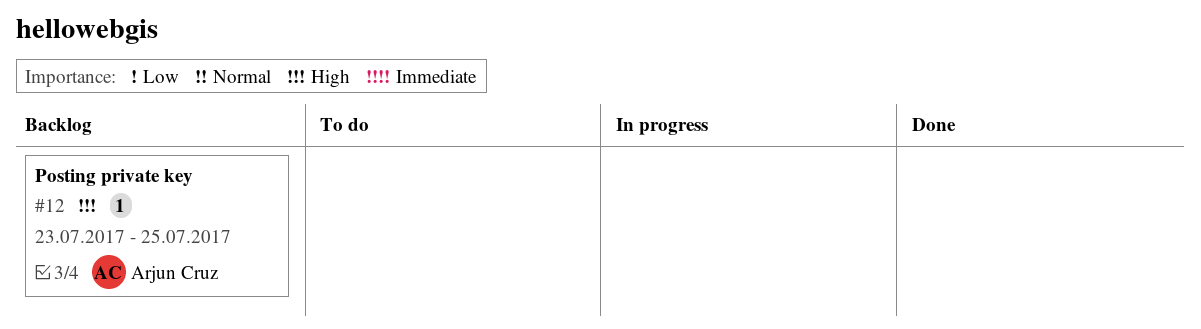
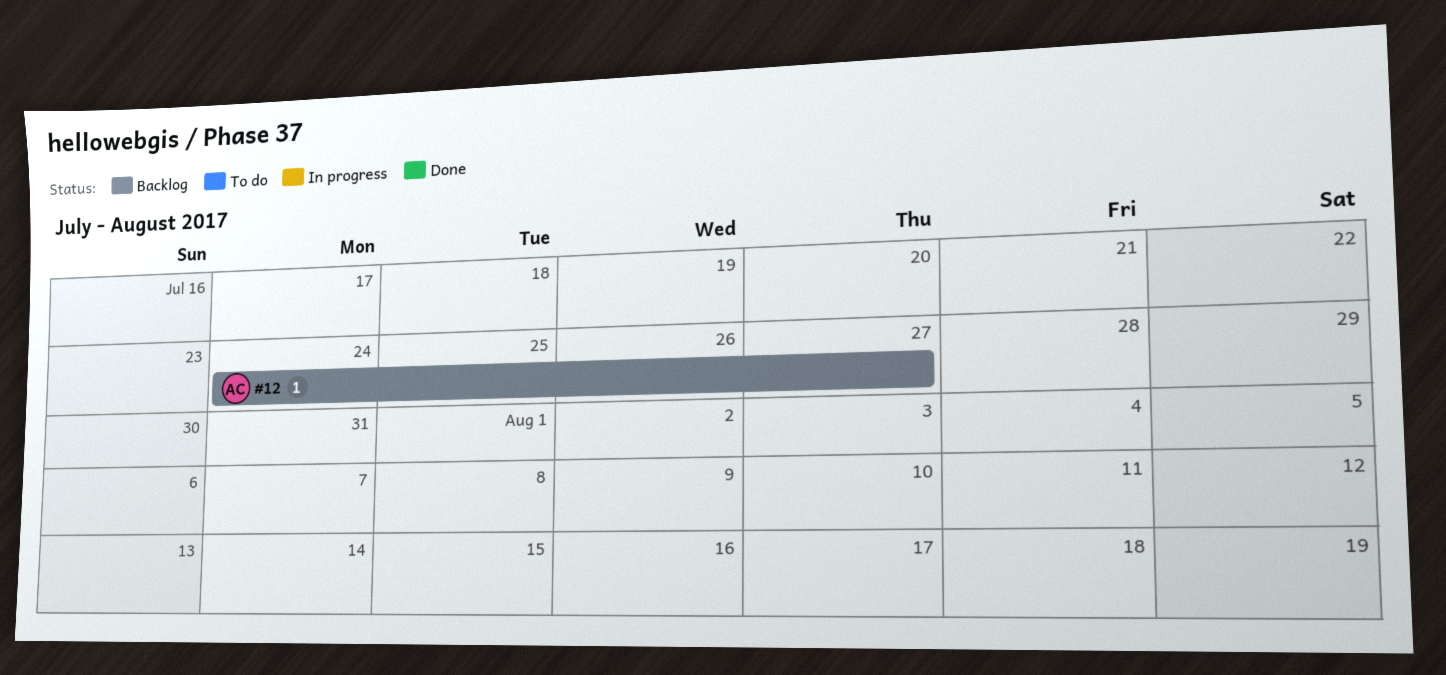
#12, start: Jul 23 -> Jul 24
#12, due: Jul 25 -> Jul 27

